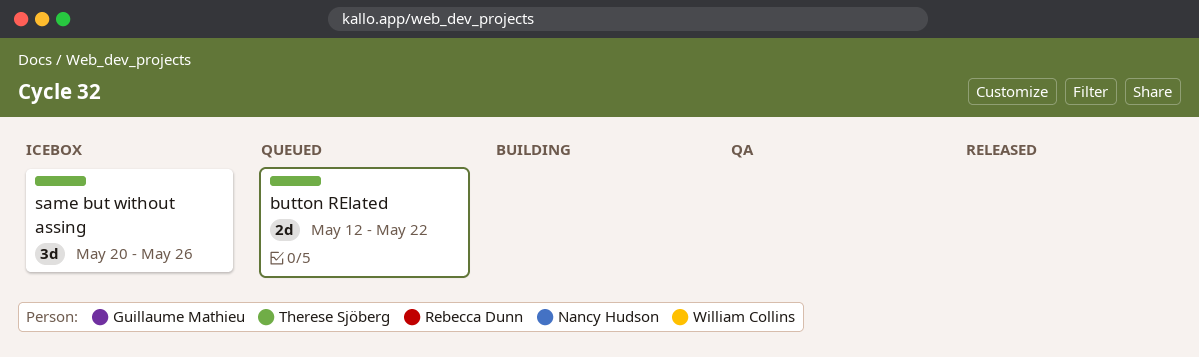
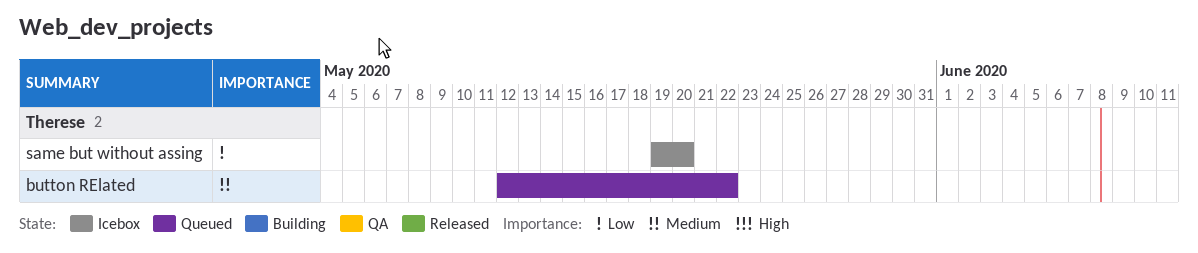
same but without assing, start: May 20 -> May 19
same but without assing, due: May 26 -> May 20

